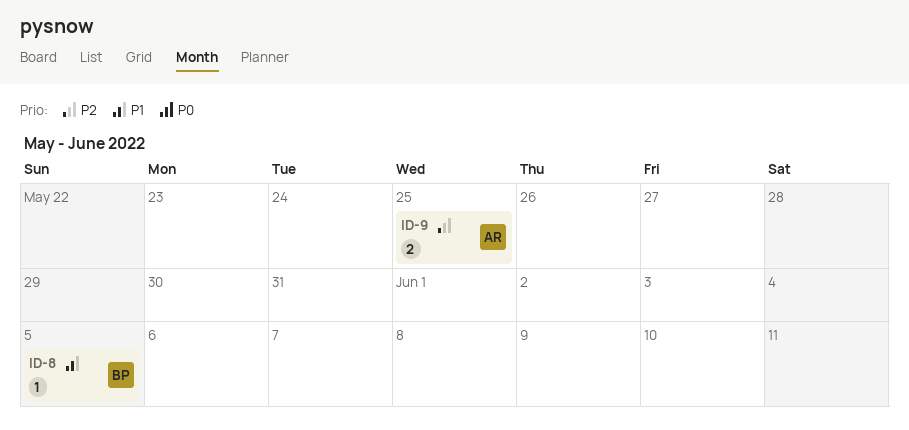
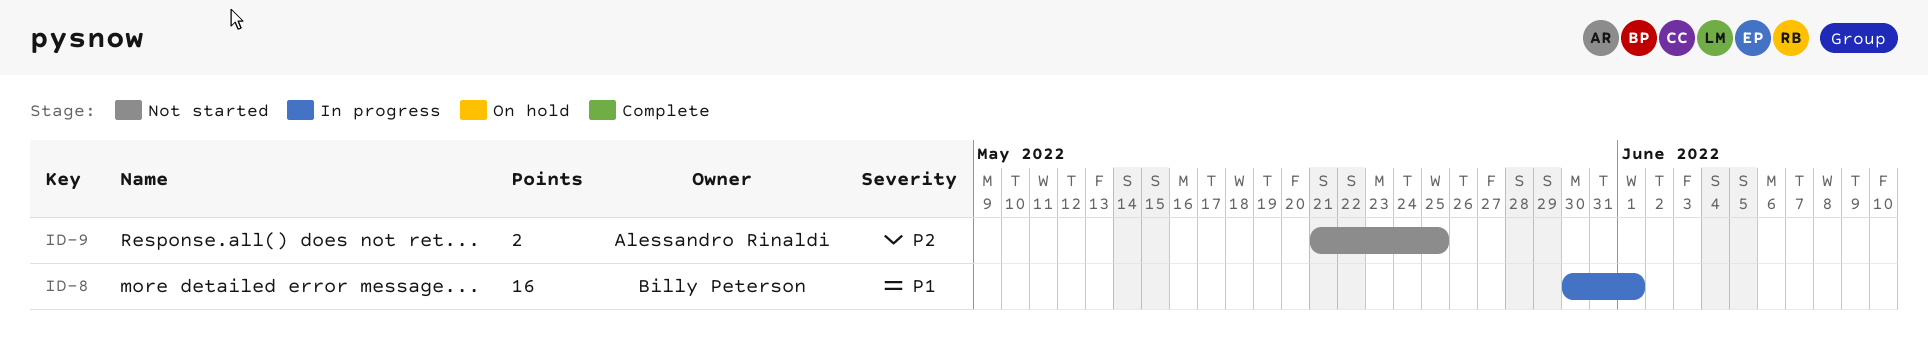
ID-8, estimate: 1 -> 16
ID-8, due: Jun 5 -> Jun 1

